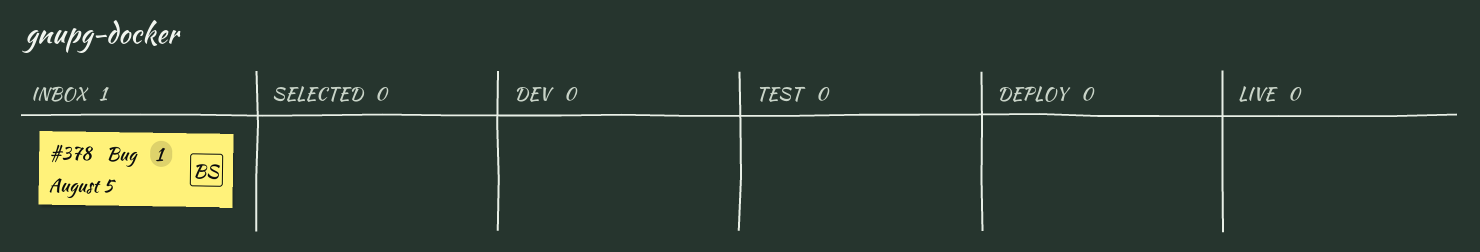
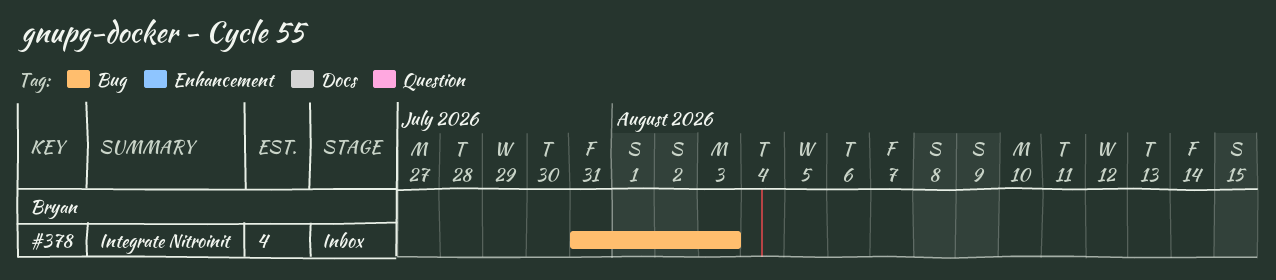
#378, estimate: 1 -> 4
#378, due: Aug 5 -> Aug 3

